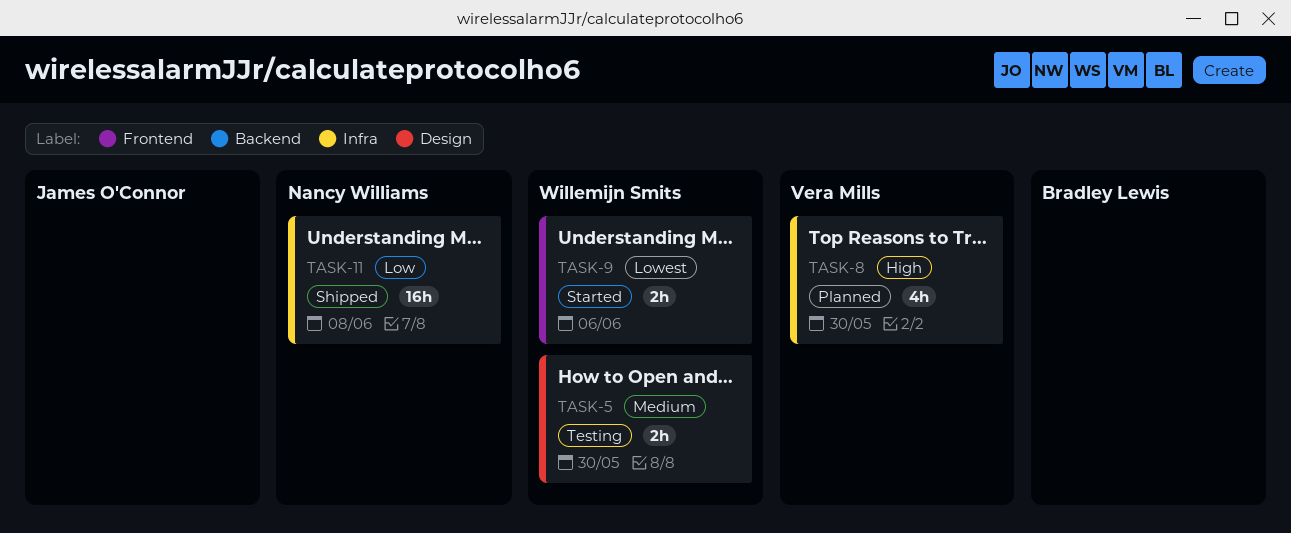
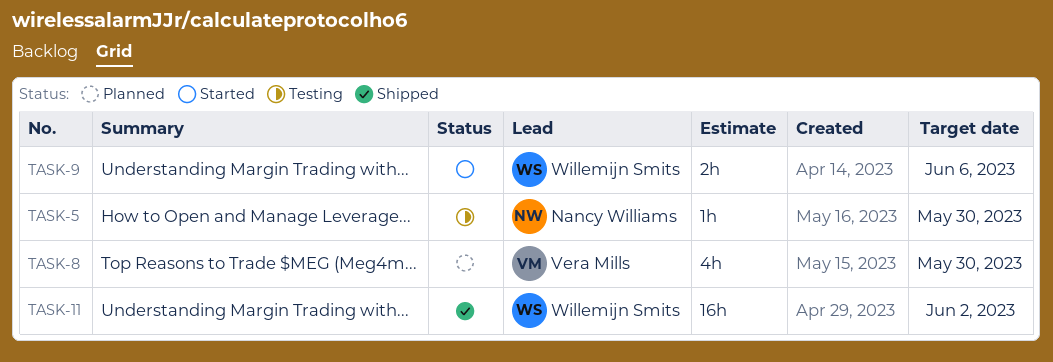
TASK-5, owner: Willemijn Smits -> Nancy Williams
TASK-5, estimate: 2h -> 1h
TASK-11, owner: Nancy Williams -> Willemijn Smits
TASK-11, due: Jun 8 -> Jun 2

